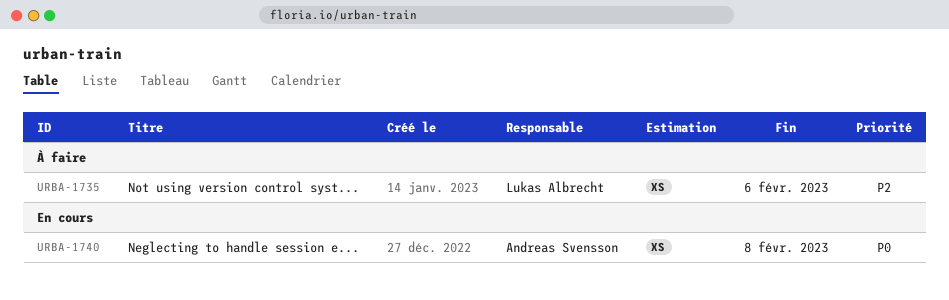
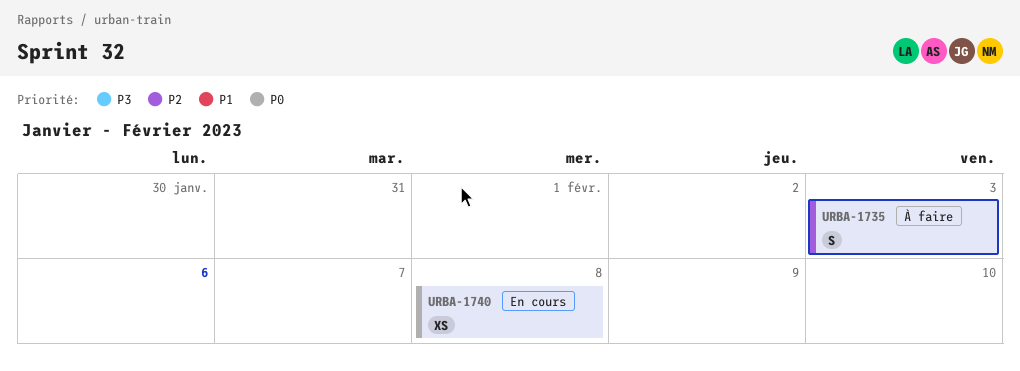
URBA-1735, estimate: XS -> S
URBA-1735, due: Feb 6 -> Feb 3

